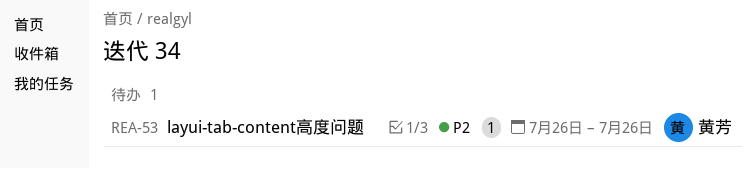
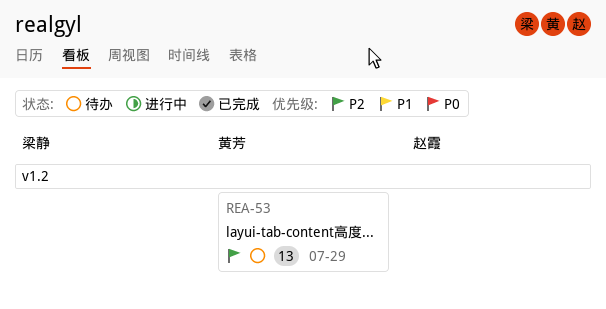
REA-53, estimate: 1 -> 13
REA-53, due: Jul 26 -> Jul 29

